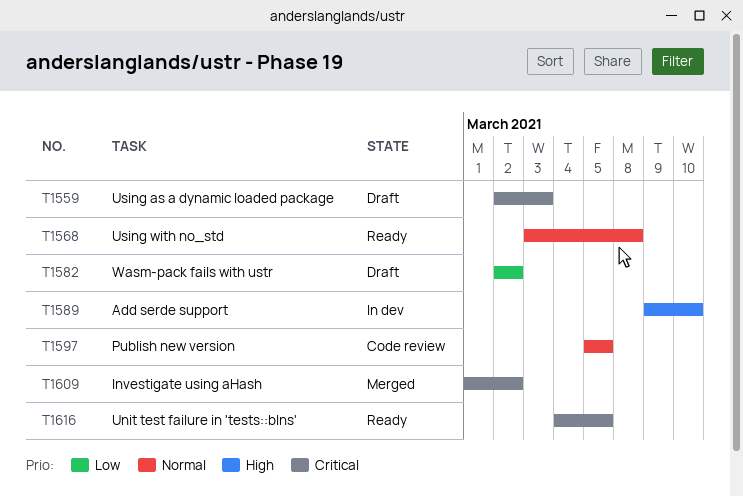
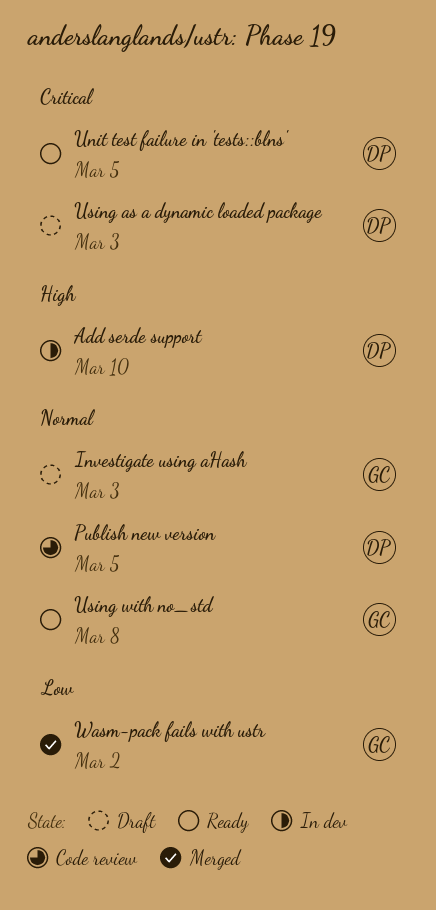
Investigate using aHash, status: Merged -> Draft
Investigate using aHash, priority: Critical -> Normal
Investigate using aHash, due: Mar 2 -> Mar 3
Wasm-pack fails with ustr, status: Draft -> Merged

